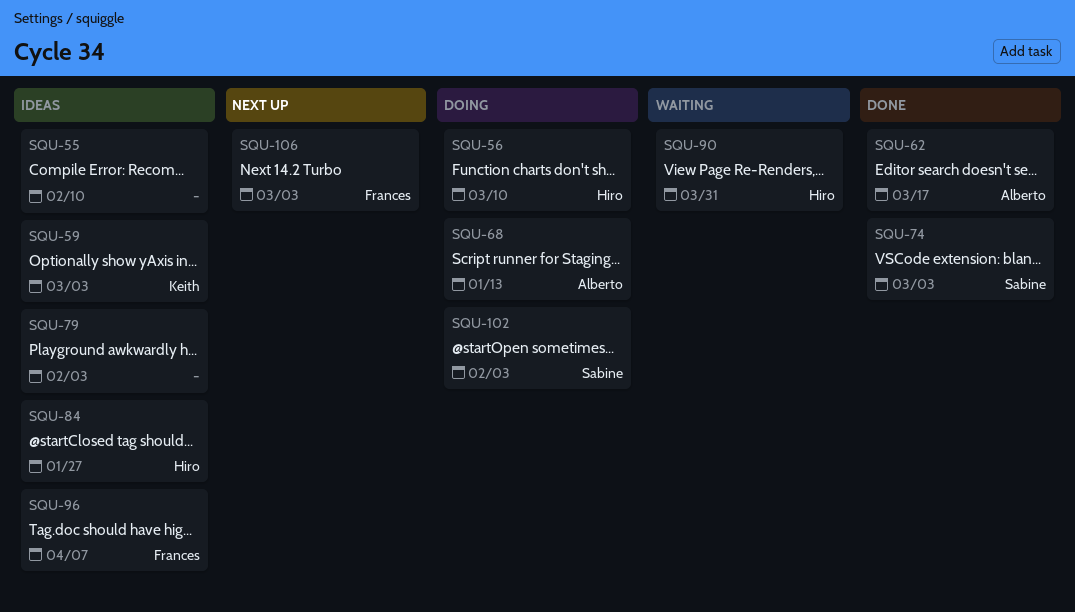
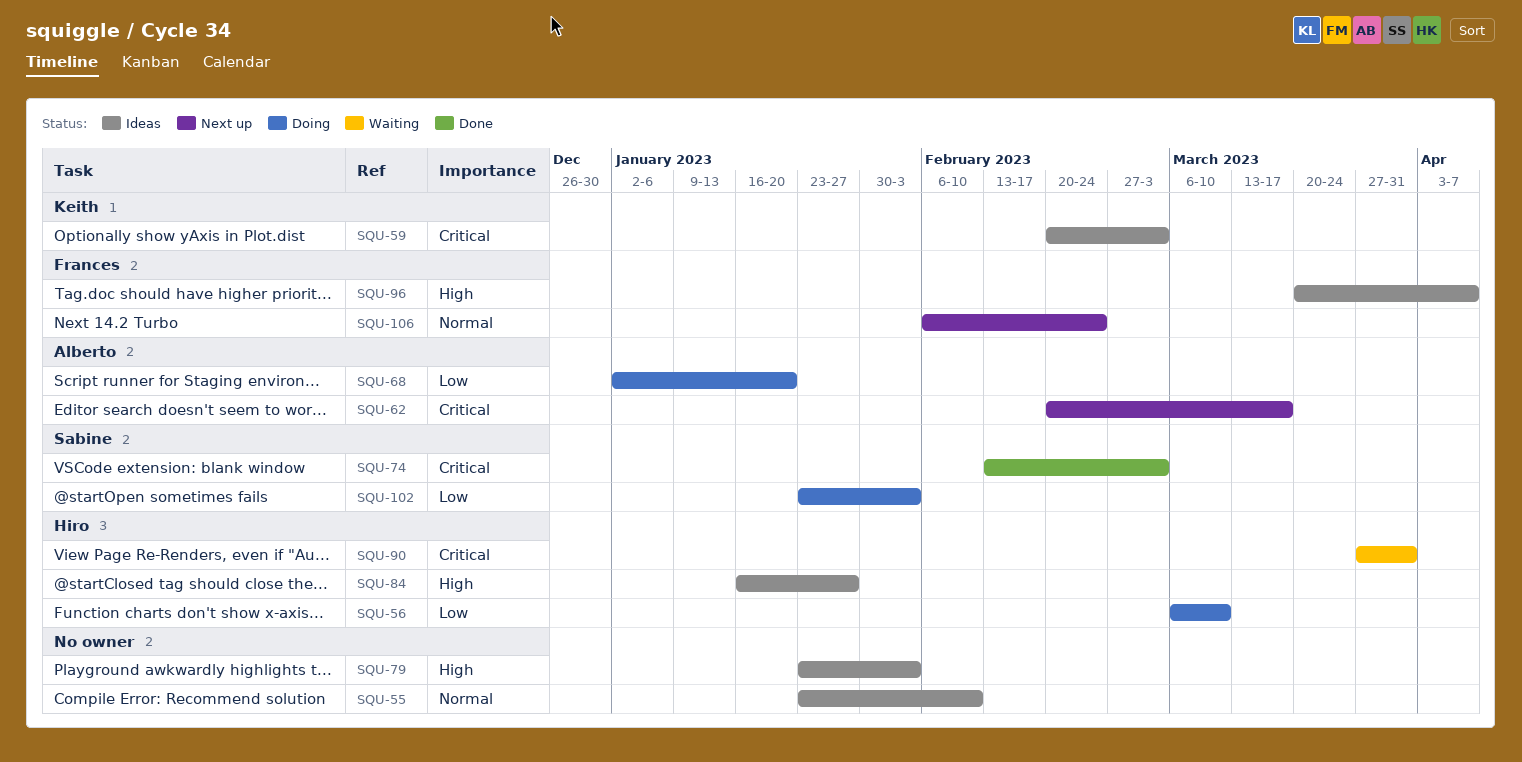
SQU-62, status: Done -> Next up
SQU-68, due: Jan 13 -> Jan 20
SQU-106, due: Mar 3 -> Feb 24

